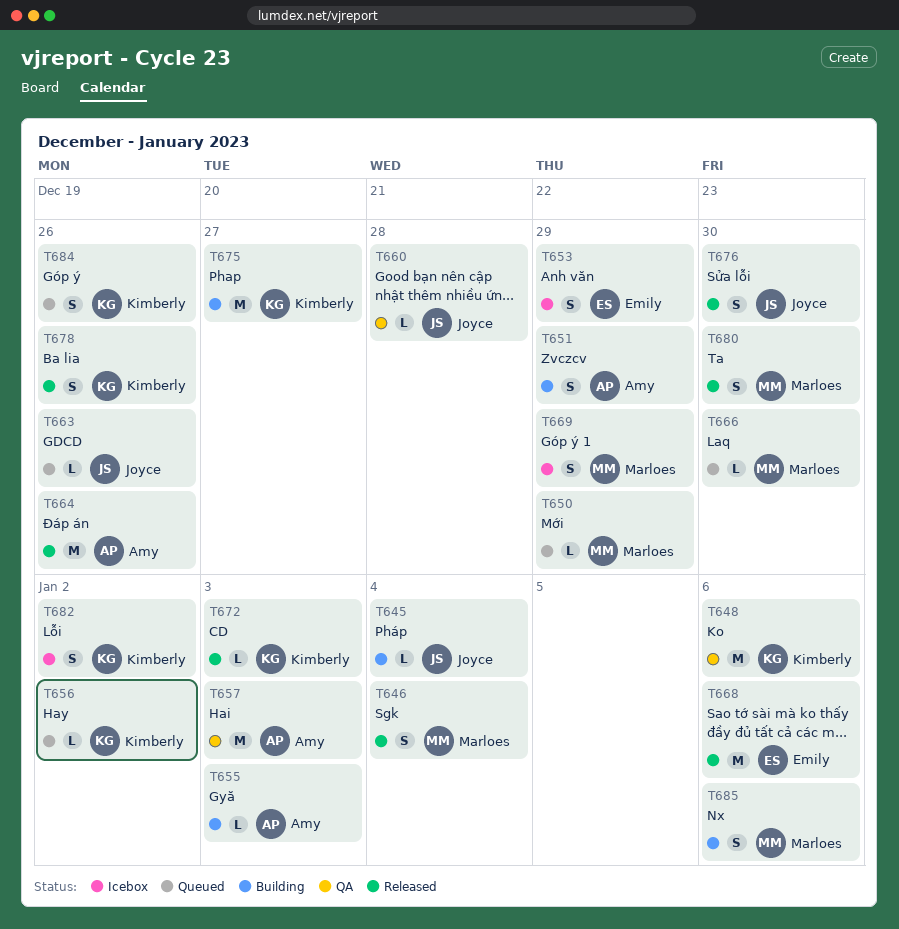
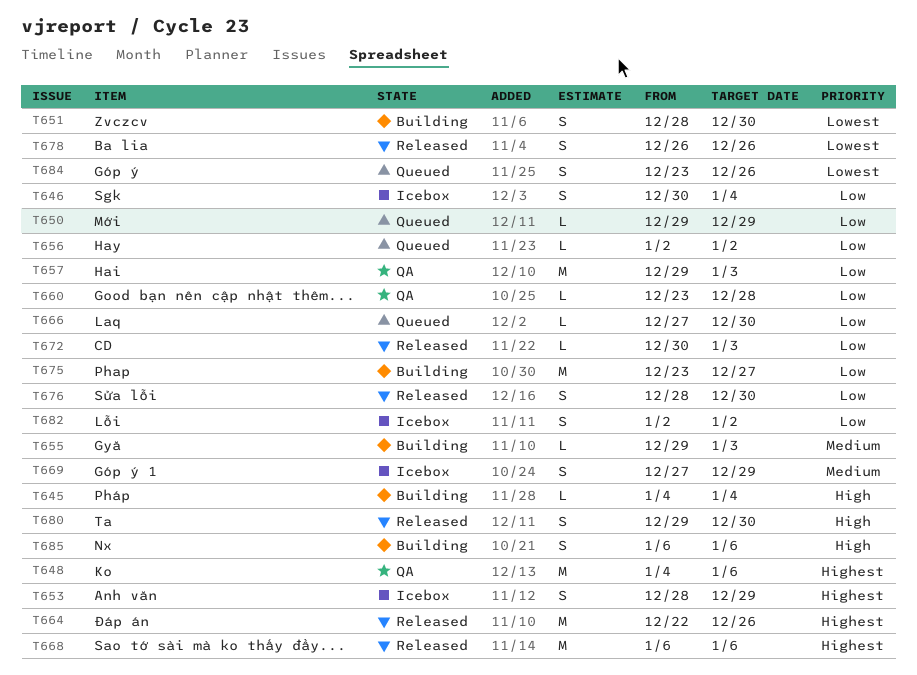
T646, status: Released -> Icebox
T651, due: Dec 29 -> Dec 30
T663: present -> none

